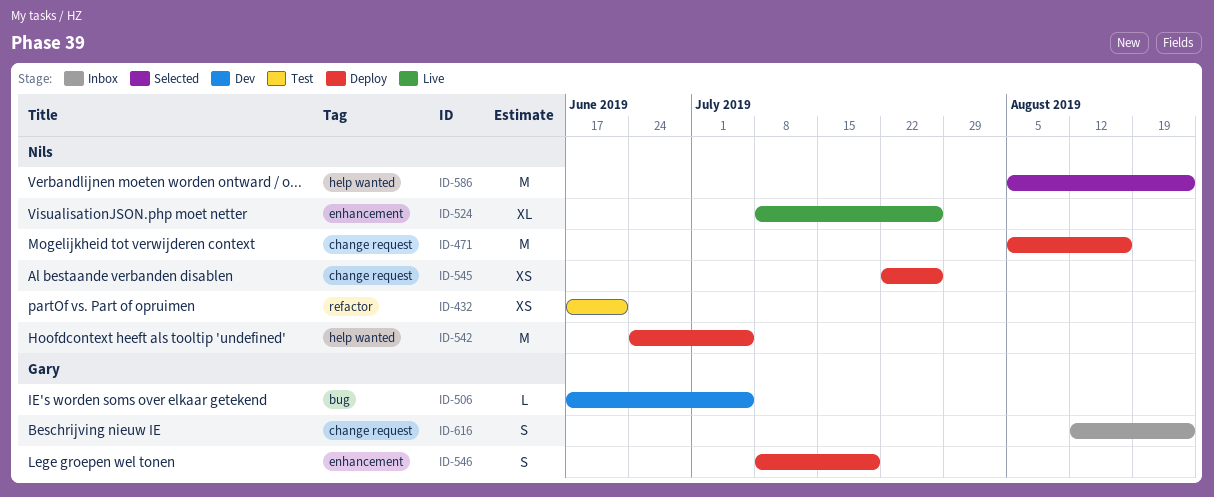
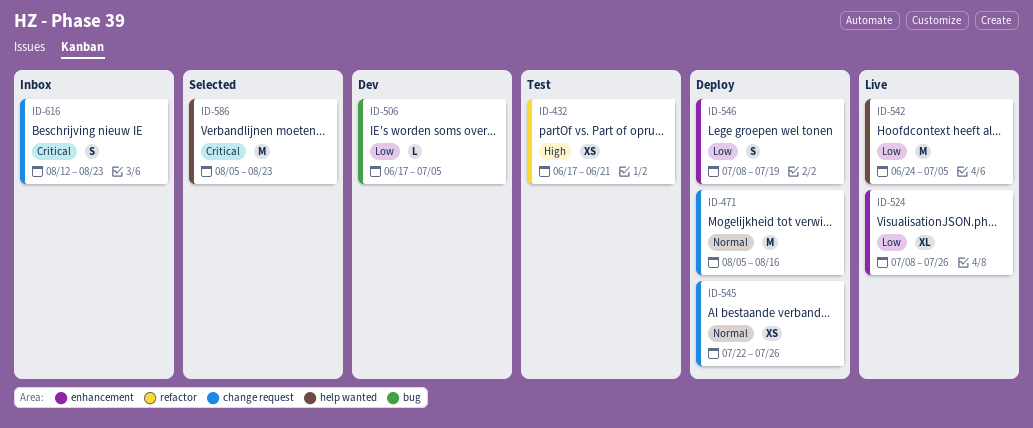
ID-542, status: Deploy -> Live

